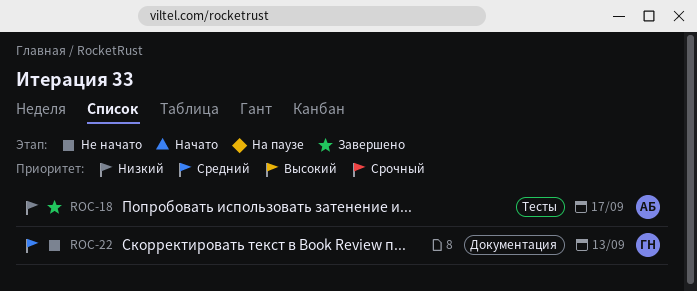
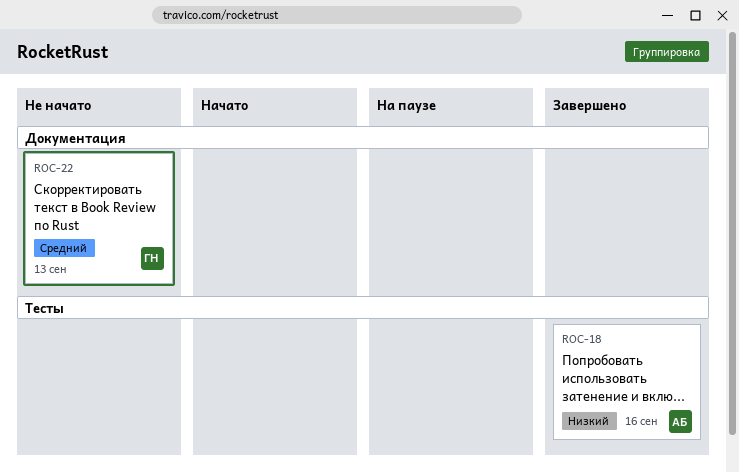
ROC-18, due: Sep 17 -> Sep 16

